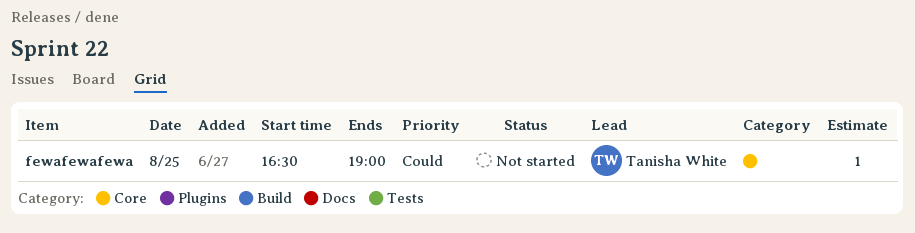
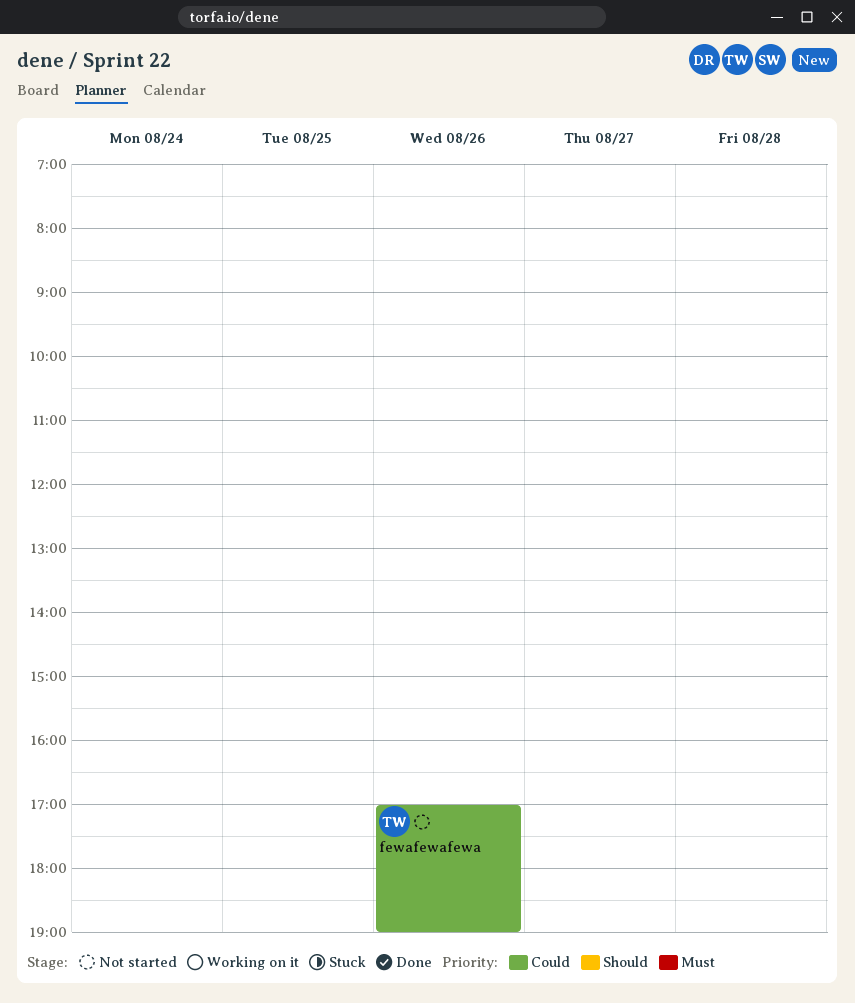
fewafewafewa, day: Aug 25 -> Aug 26
fewafewafewa, begins: 16:30 -> 17:00

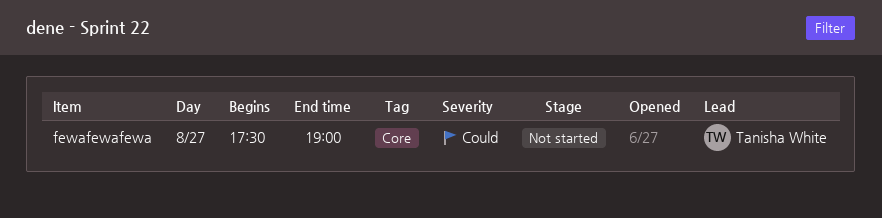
fewafewafewa, day: Aug 26 -> Aug 27
fewafewafewa, begins: 17:00 -> 17:30

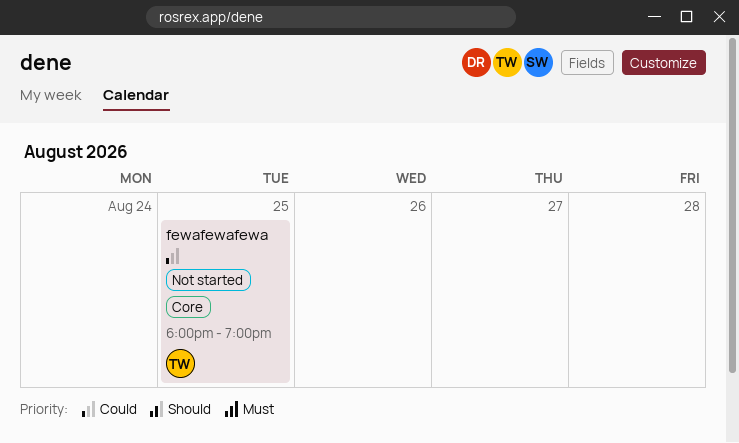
fewafewafewa, day: Aug 27 -> Aug 25
fewafewafewa, begins: 17:30 -> 18:00

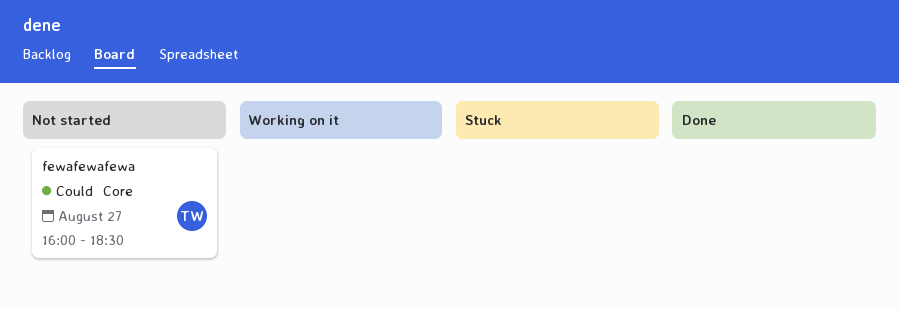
fewafewafewa, day: Aug 25 -> Aug 27
fewafewafewa, begins: 18:00 -> 16:00
fewafewafewa, ends: 19:00 -> 18:30

